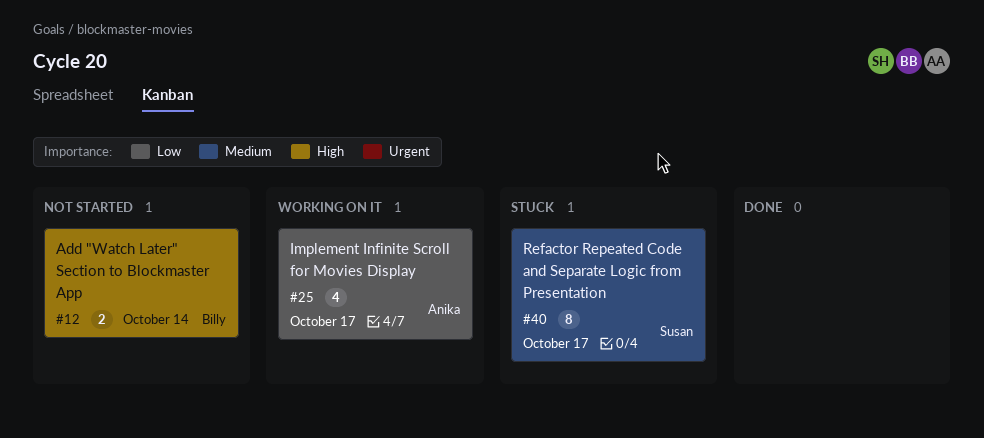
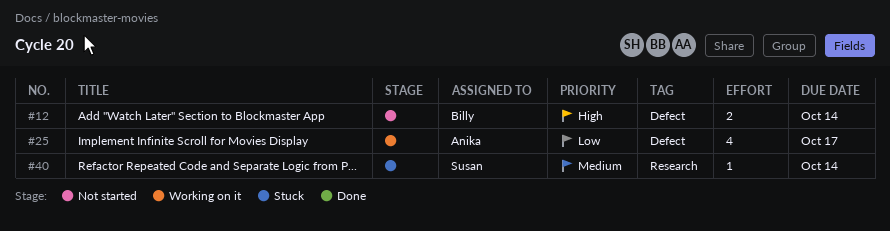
#40, estimate: 8 -> 1
#40, due: Oct 17 -> Oct 14

